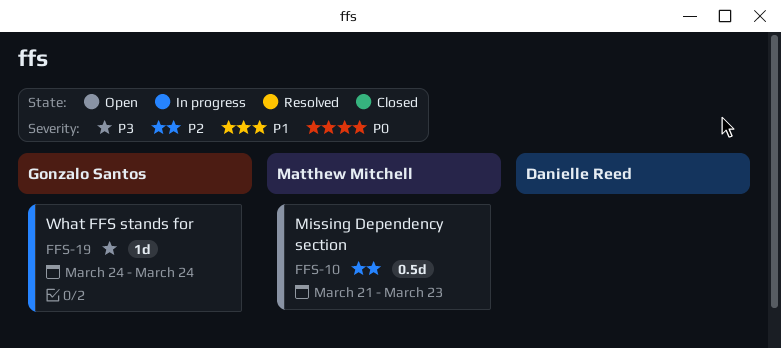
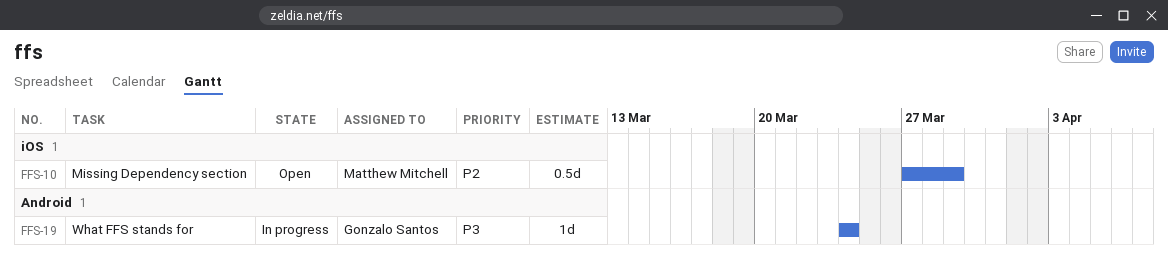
FFS-10, start: Mar 21 -> Mar 27
FFS-10, due: Mar 23 -> Mar 29

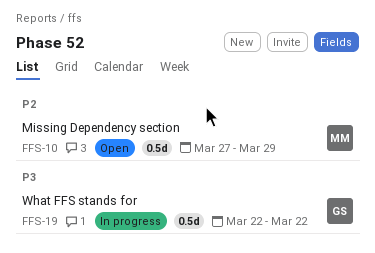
FFS-19, estimate: 1d -> 0.5d
FFS-19, start: Mar 24 -> Mar 22
FFS-19, due: Mar 24 -> Mar 22

